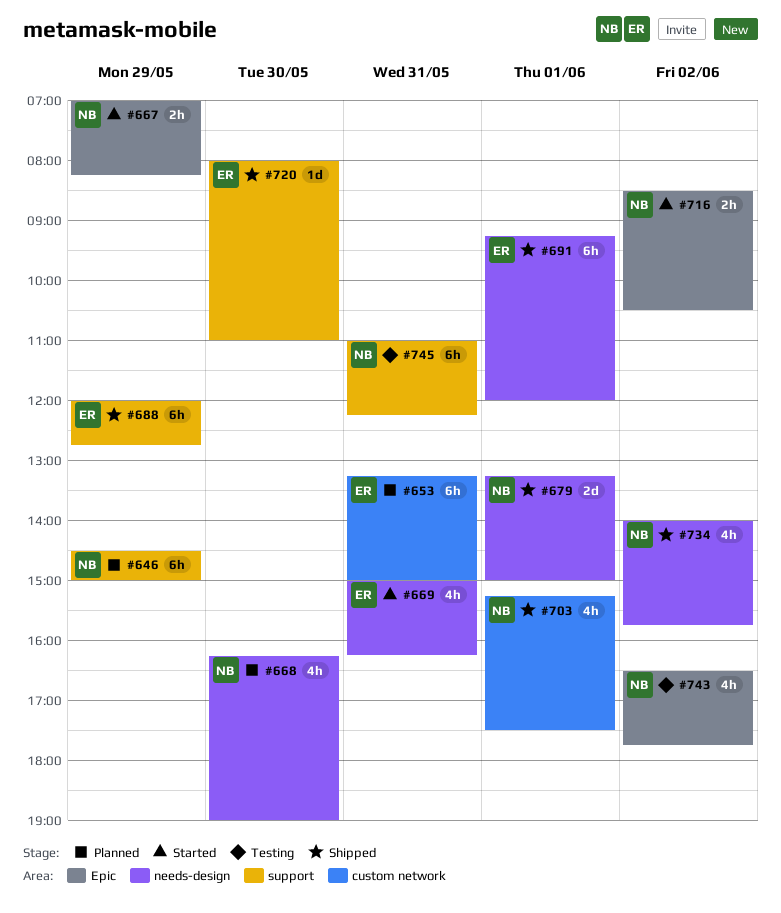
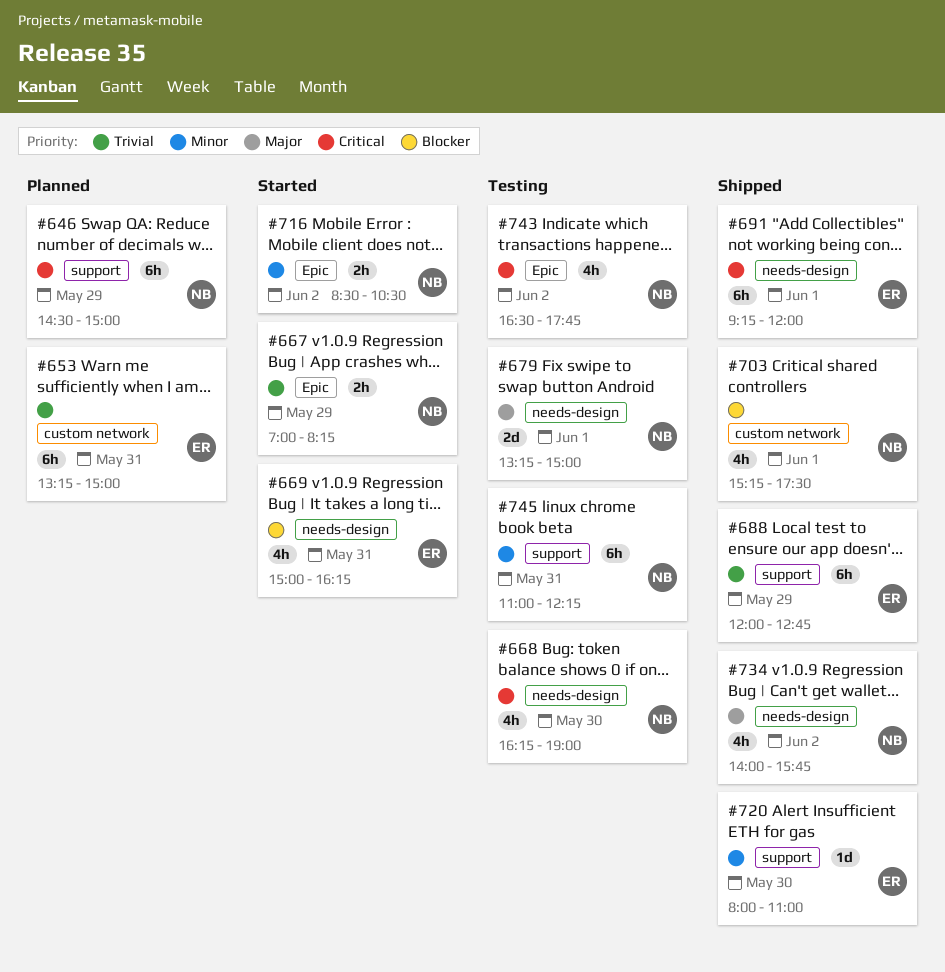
#668, status: Planned -> Testing
#679, status: Shipped -> Testing

